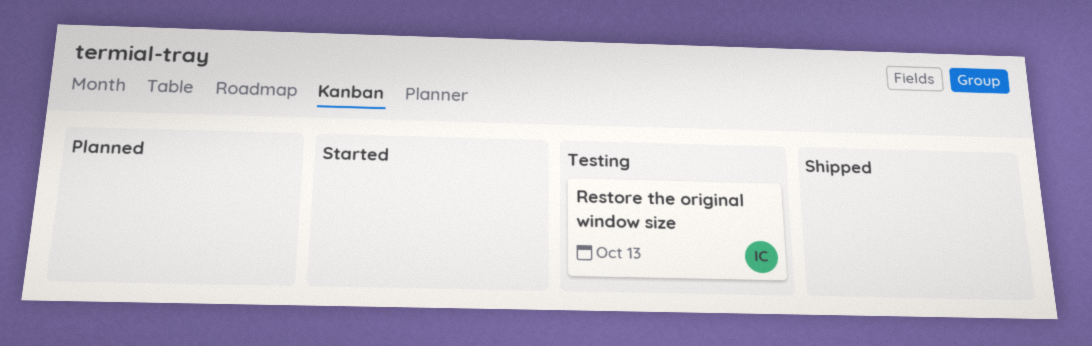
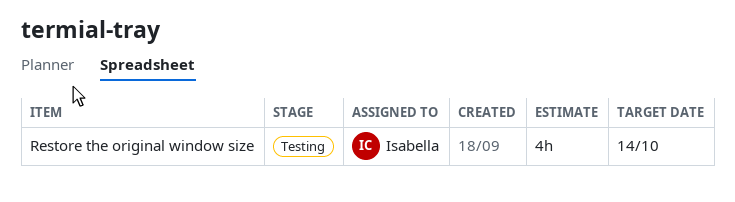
Restore the original window size, due: Oct 13 -> Oct 14

